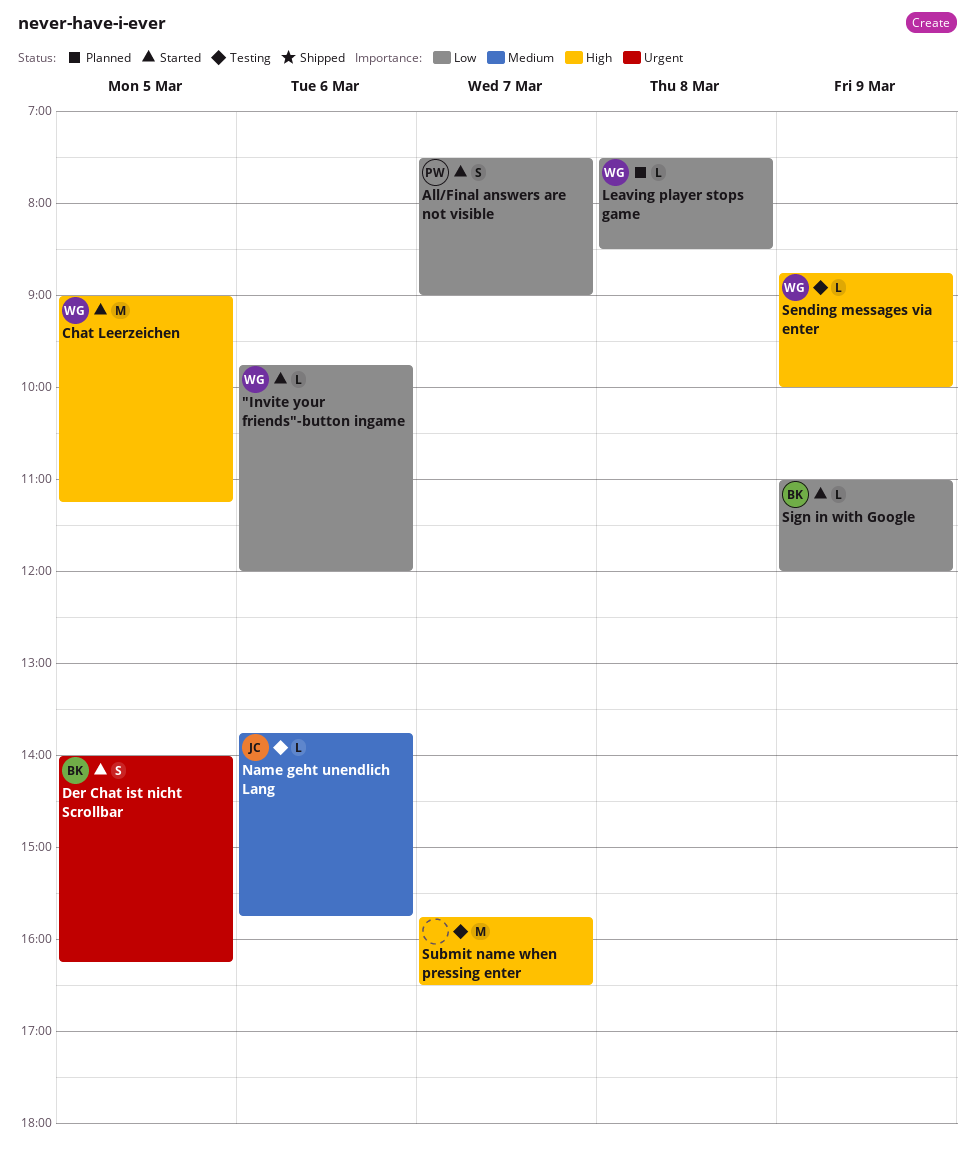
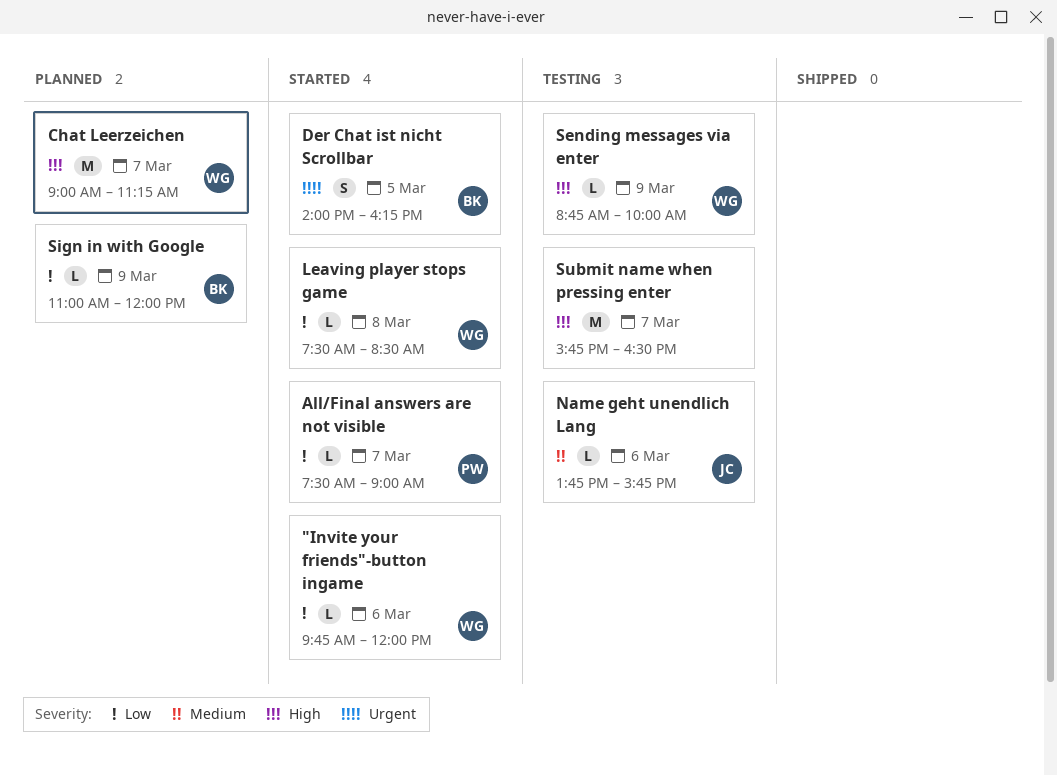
All/Final answers are not visible, estimate: S -> L
Chat Leerzeichen, status: Started -> Planned
Chat Leerzeichen, day: Mar 5 -> Mar 7
Leaving player stops game, status: Planned -> Started
Sign in with Google, status: Started -> Planned

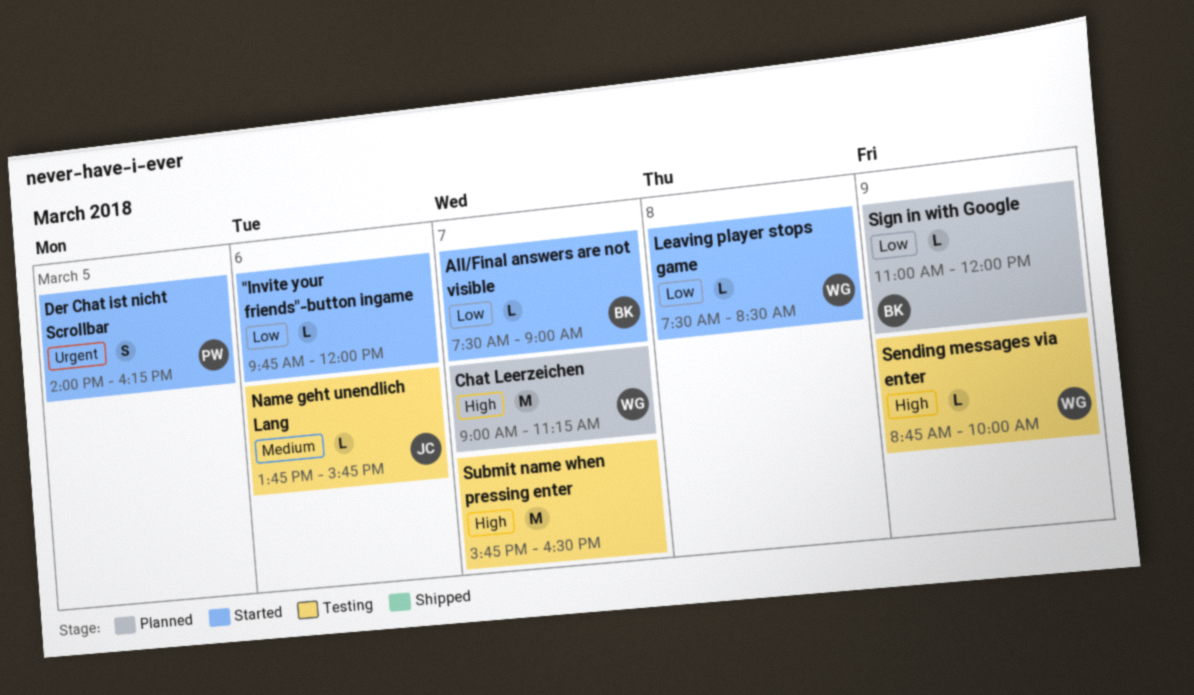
"Invite your friends"-button ingame, owner: WG -> none
All/Final answers are not visible, owner: PW -> BK
Der Chat ist nicht Scrollbar, owner: BK -> PW

